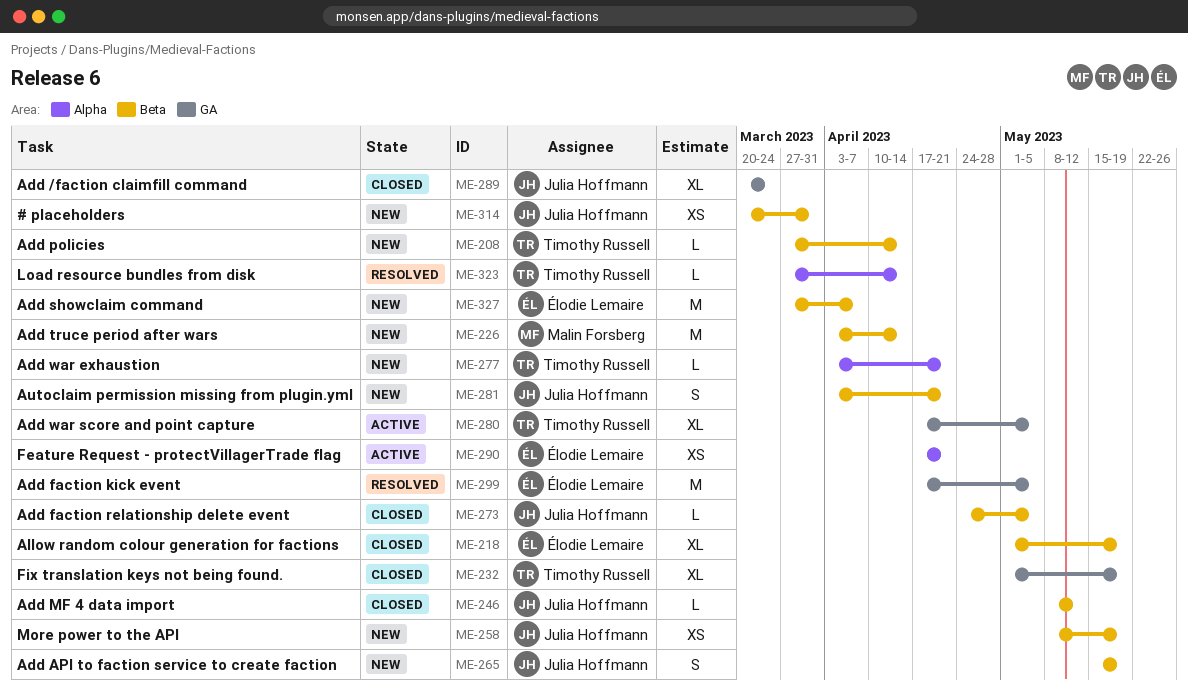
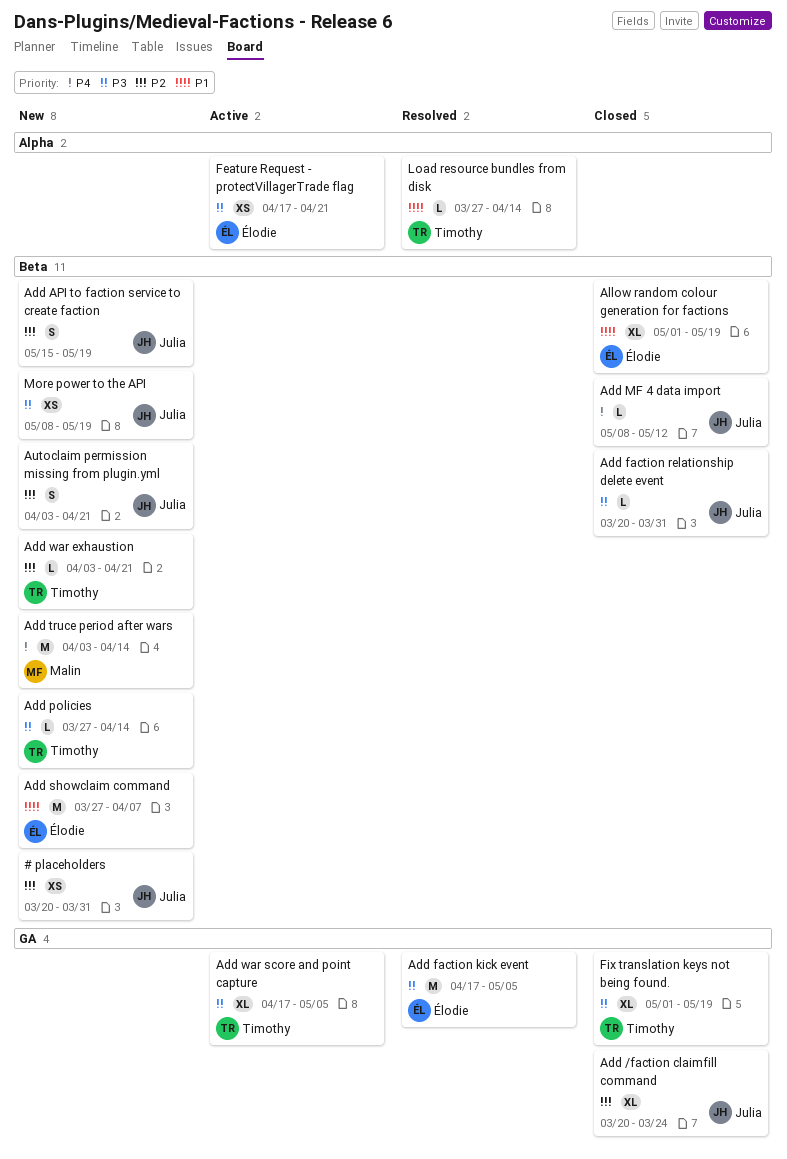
Add faction relationship delete event, start: Apr 24 -> Mar 20
Add faction relationship delete event, due: May 5 -> Mar 31
Add war exhaustion, label: Alpha -> Beta

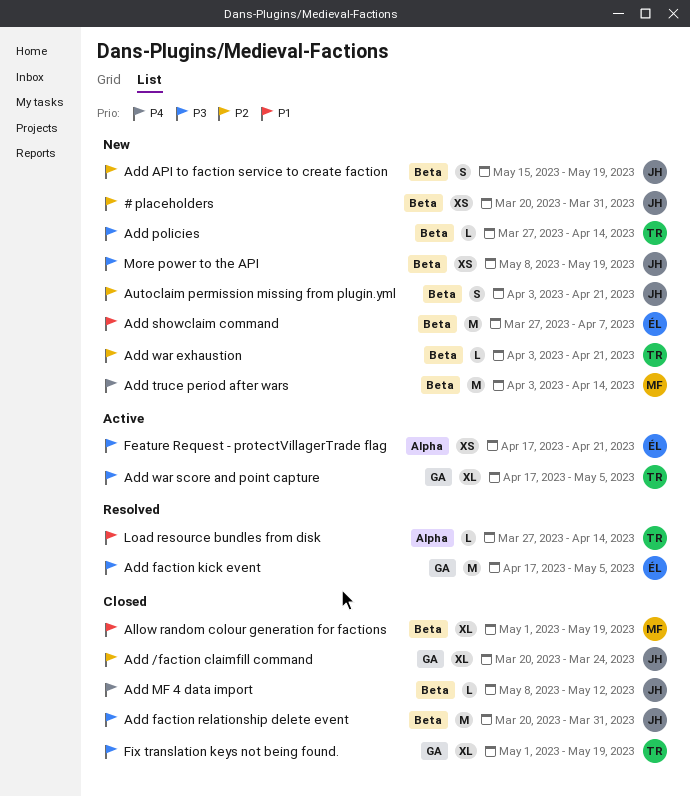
Add faction relationship delete event, estimate: L -> M
Allow random colour generation for factions, owner: Élodie -> Malin

